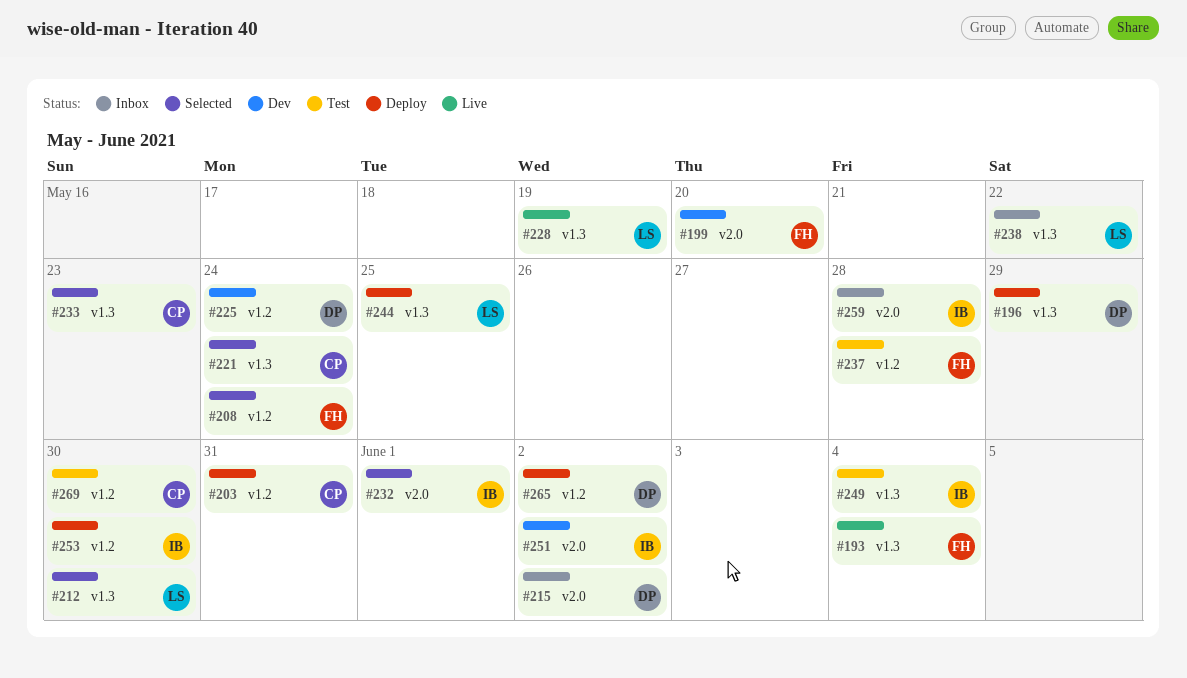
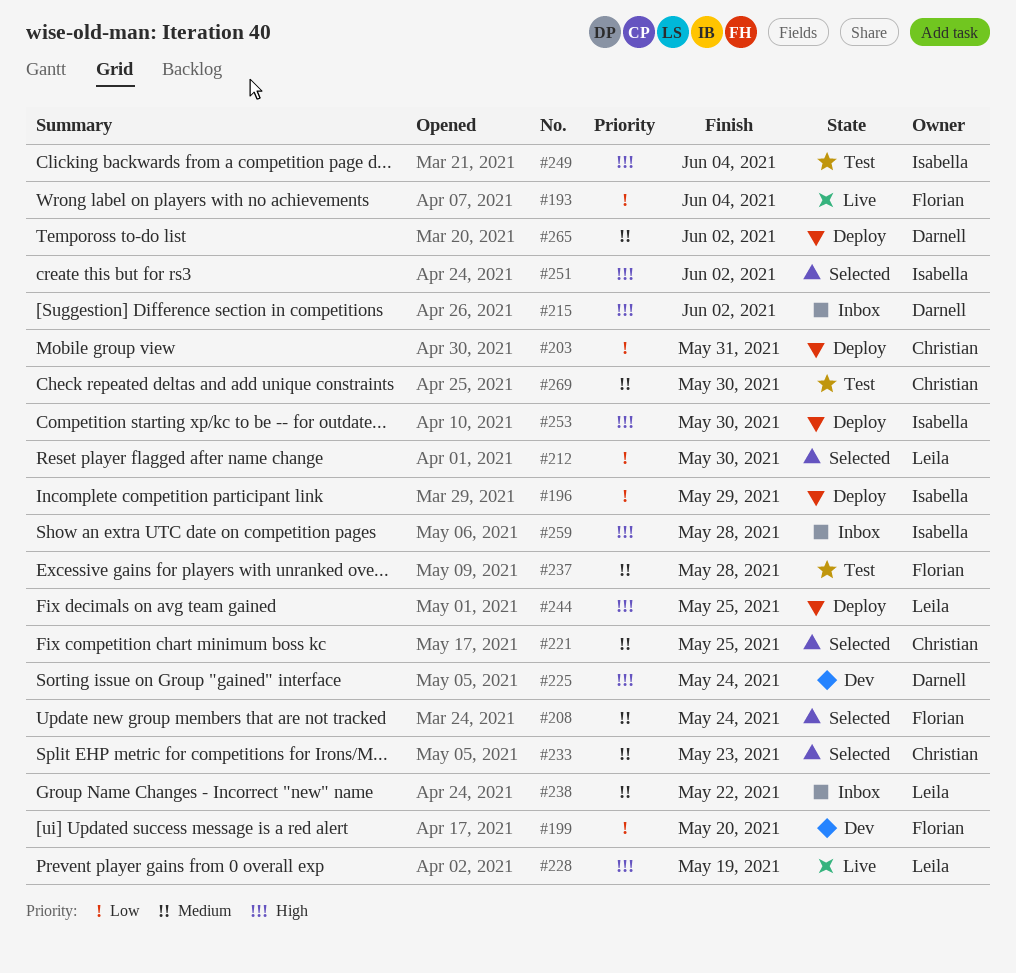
#196, owner: Darnell -> Isabella
#221, due: May 24 -> May 25
#232: present -> none
#251, status: Dev -> Selected

